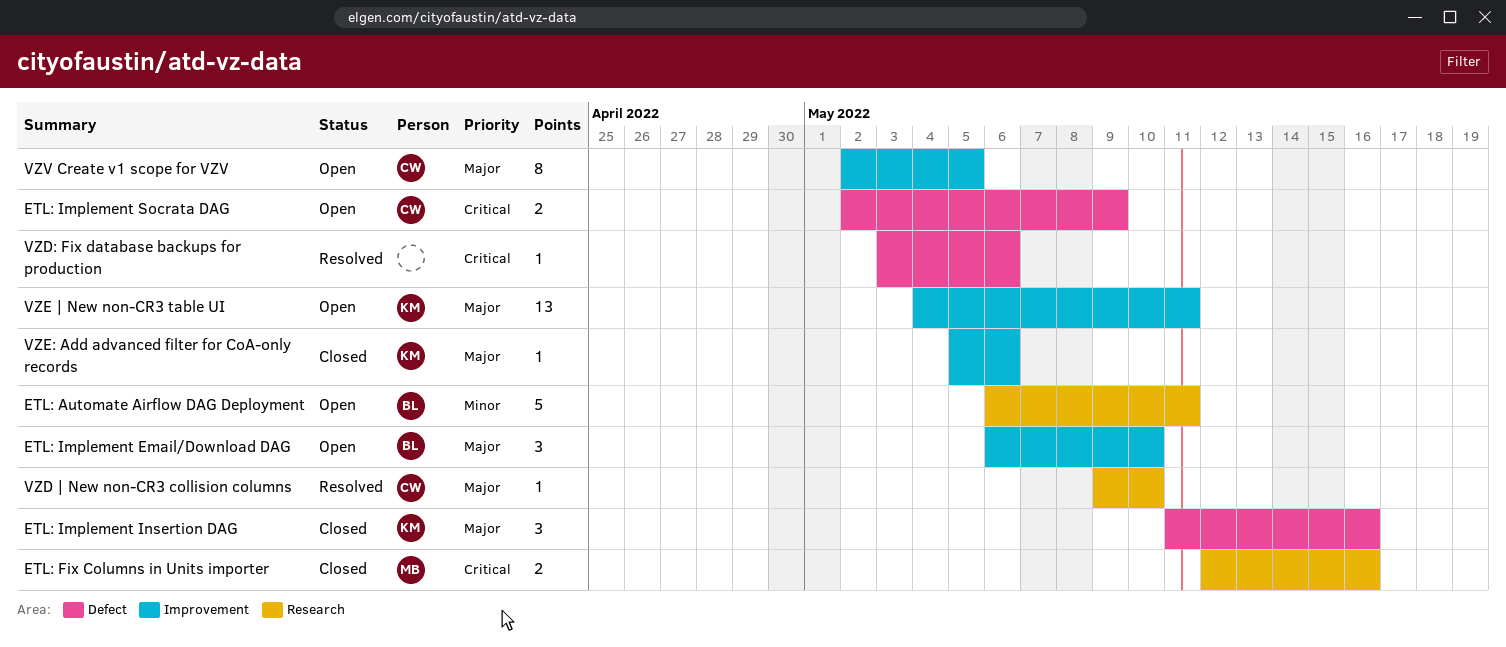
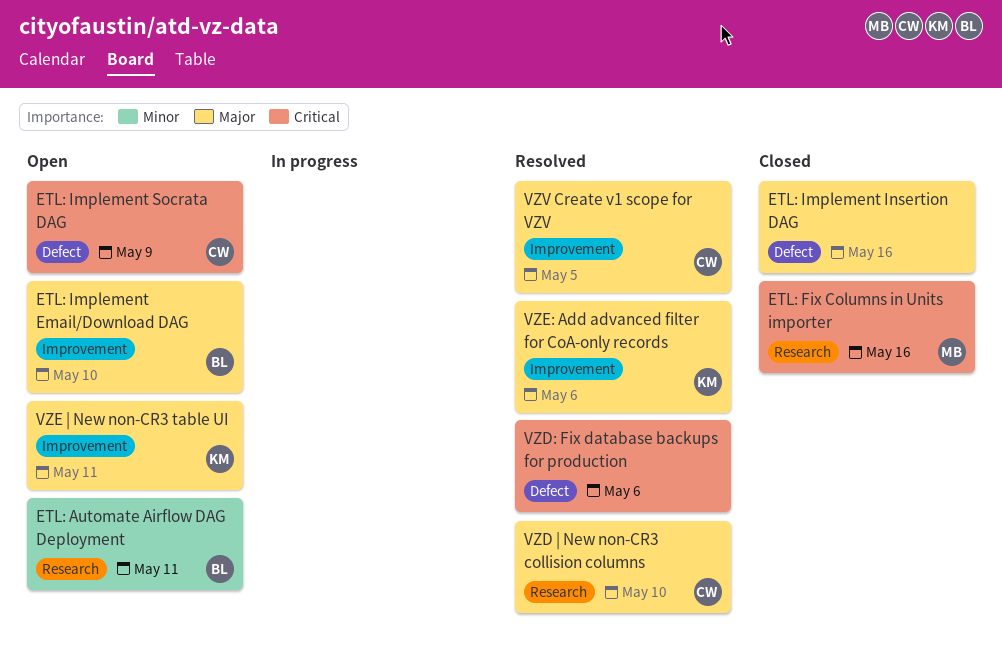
ETL: Implement Insertion DAG, owner: KM -> none
VZE: Add advanced filter for CoA-only records, status: Closed -> Resolved
VZV Create v1 scope for VZV, status: Open -> Resolved

